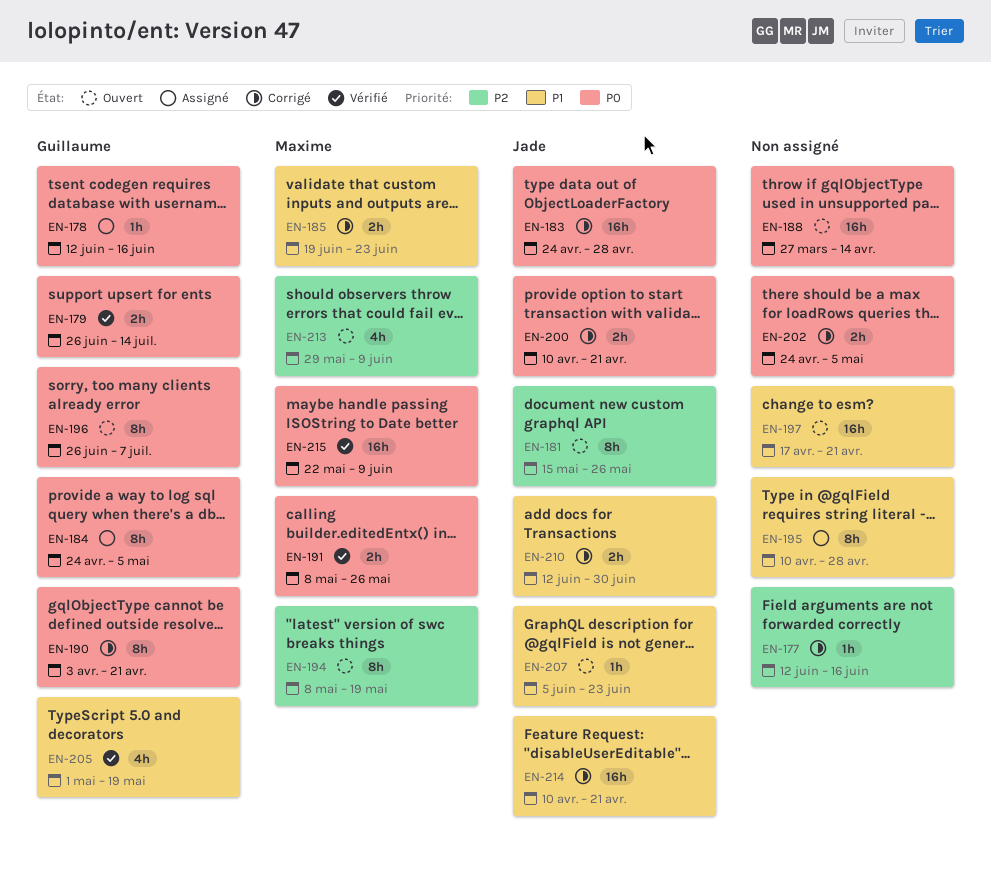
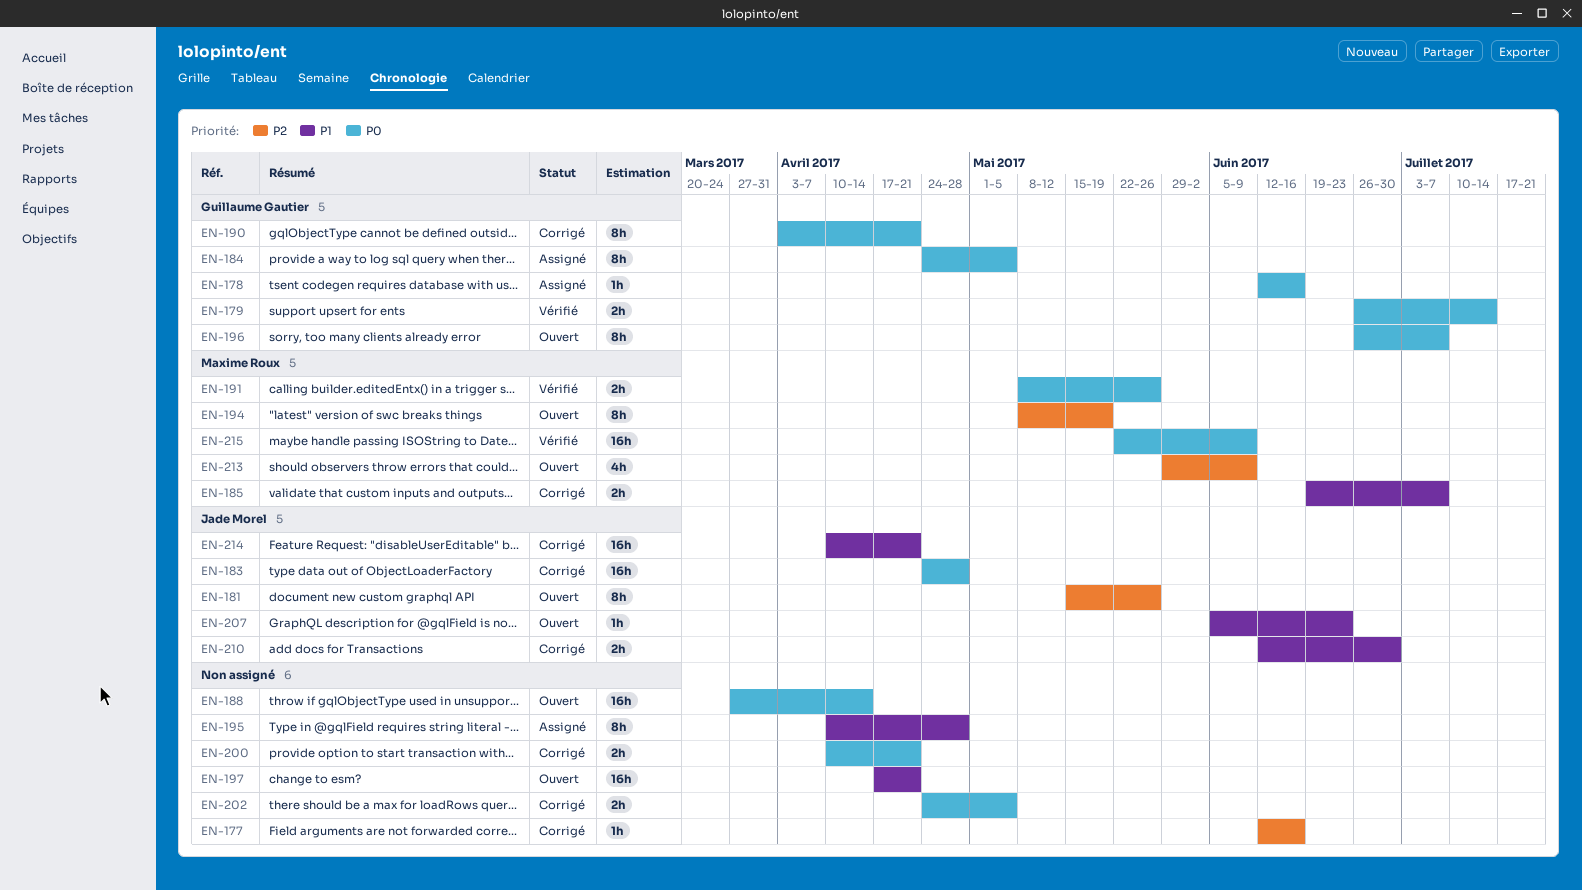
EN-185, due: Jun 23 -> Jul 7
EN-200, owner: Jade Morel -> none
EN-205: present -> none

